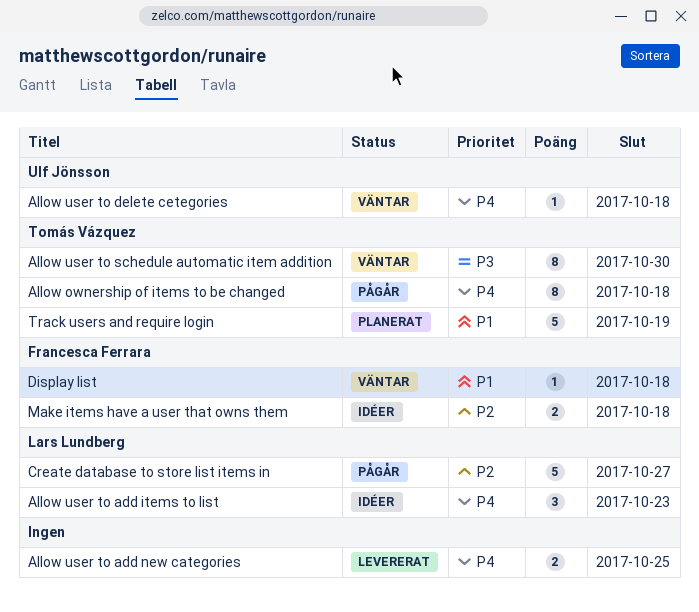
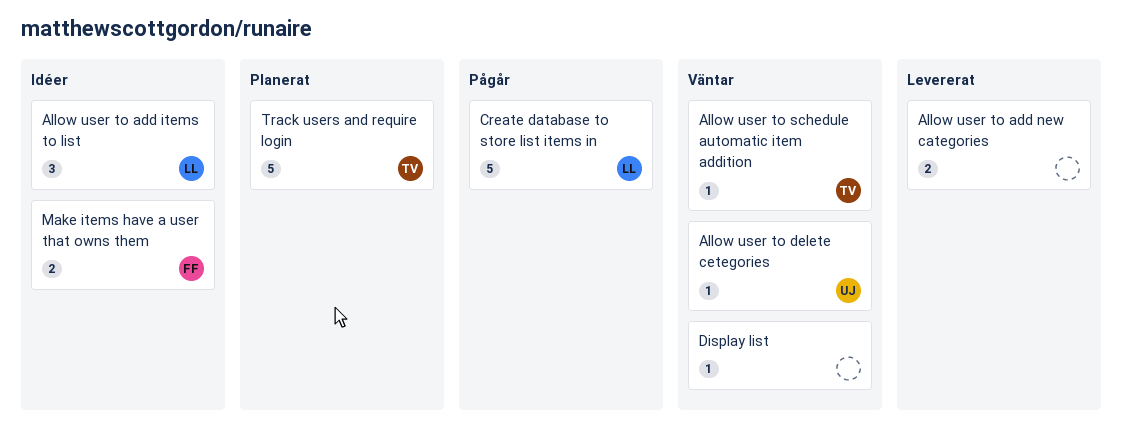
Allow ownership of items to be changed: present -> none
Allow user to schedule automatic item addition, estimate: 8 -> 1
Display list, owner: Francesca Ferrara -> none

